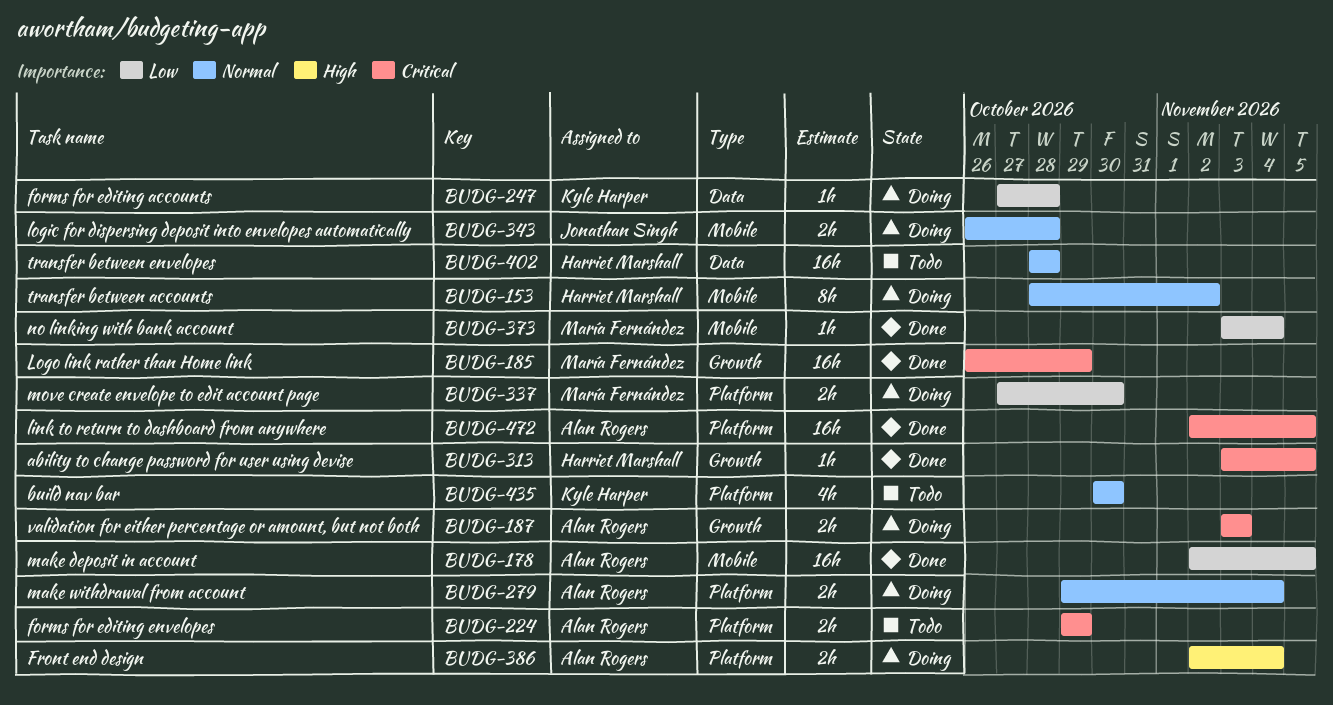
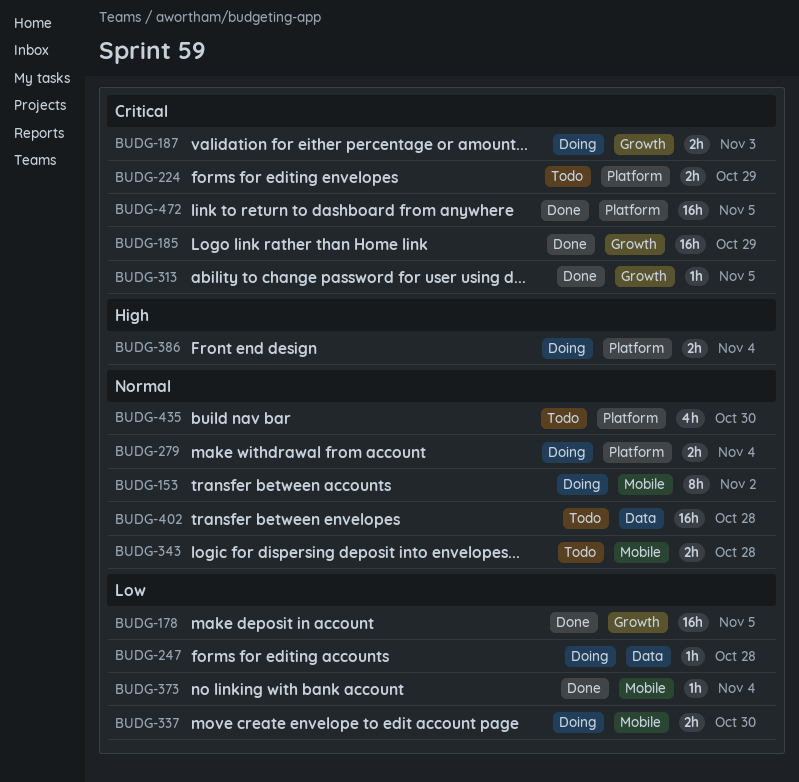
BUDG-178, label: Mobile -> Growth
BUDG-337, label: Platform -> Mobile
BUDG-343, status: Doing -> Todo

